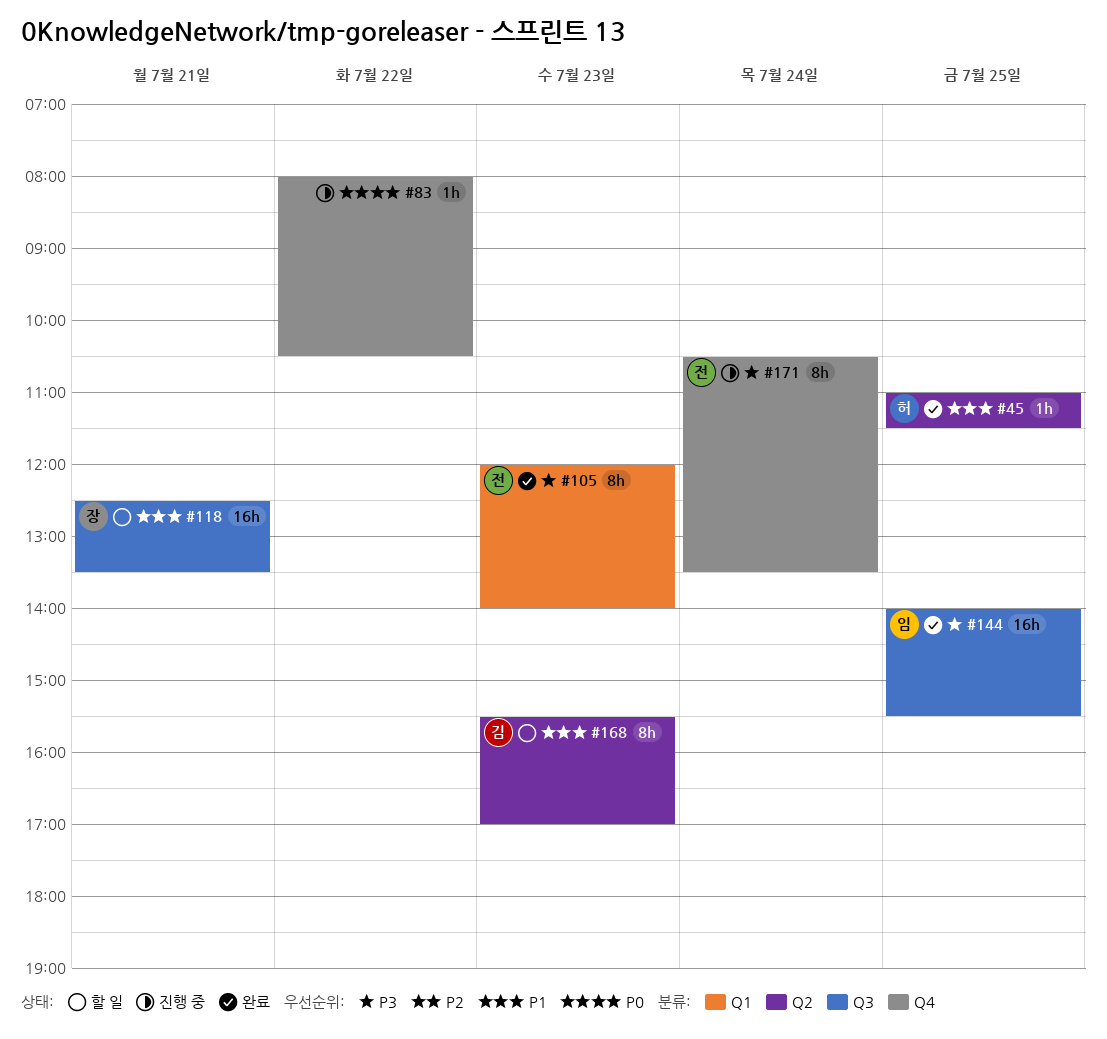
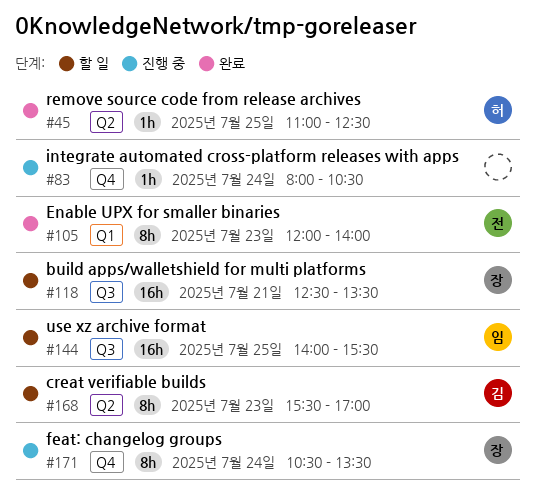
#45, ends: 11:30 -> 12:30
#83, day: Jul 22 -> Jul 24
#144, status: 완료 -> 할 일
#171, owner: 전 -> 장

